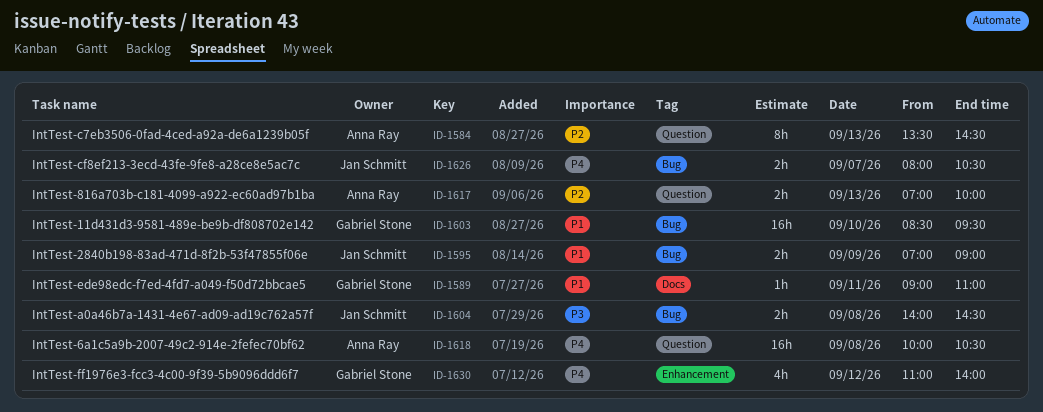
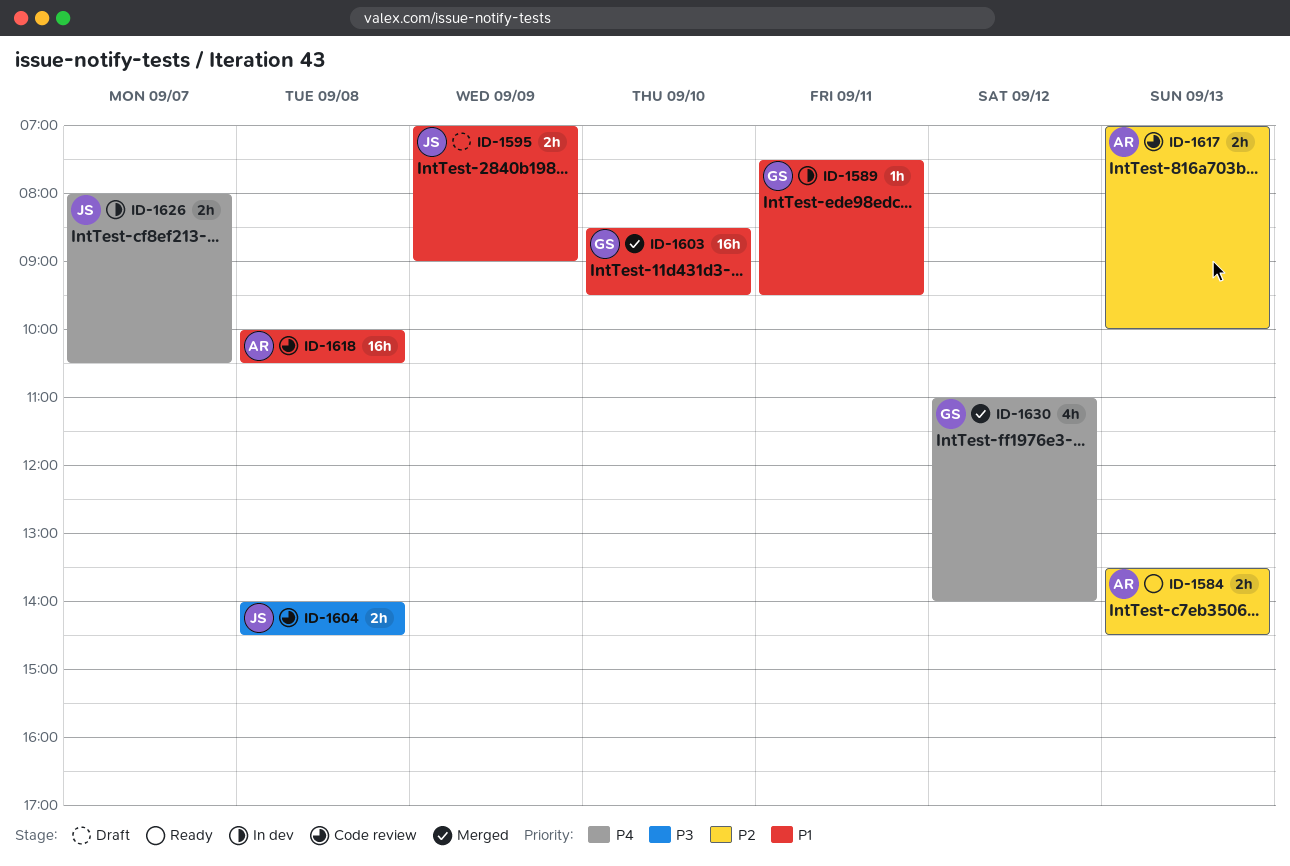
ID-1584, estimate: 8h -> 2h
ID-1589, begins: 09:00 -> 07:30
ID-1589, ends: 11:00 -> 09:30
ID-1618, priority: P4 -> P1

